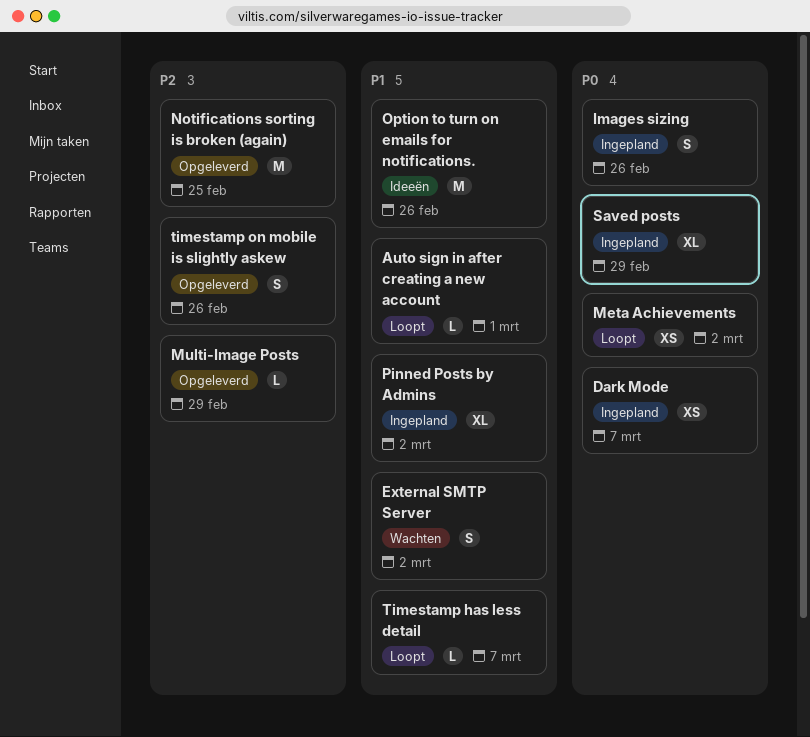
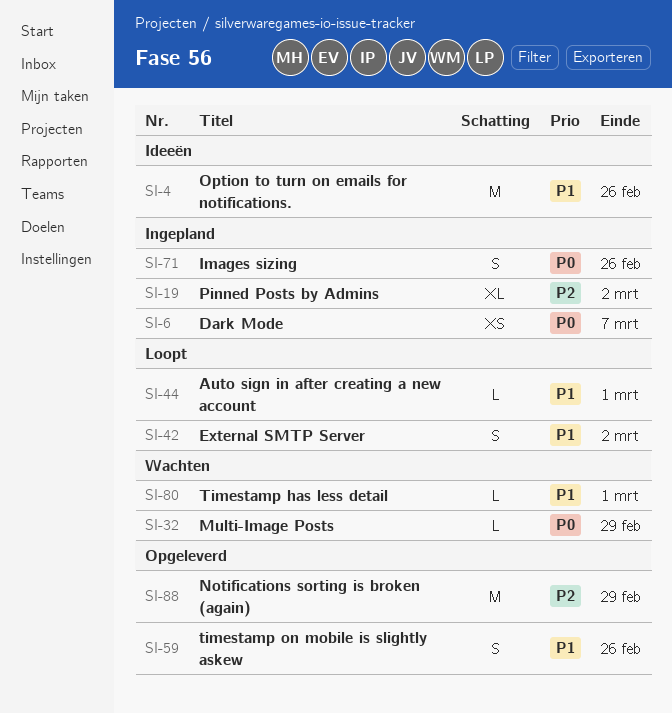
External SMTP Server, status: Wachten -> Loopt
Meta Achievements: present -> none
Multi-Image Posts, status: Opgeleverd -> Wachten
Multi-Image Posts, priority: P2 -> P0
Notifications sorting is broken (again), due: Feb 25 -> Feb 29
Pinned Posts by Admins, priority: P1 -> P2
Saved posts: present -> none
Timestamp has less detail, status: Loopt -> Wachten
Timestamp has less detail, due: Mar 7 -> Mar 1
timestamp on mobile is slightly askew, priority: P2 -> P1

